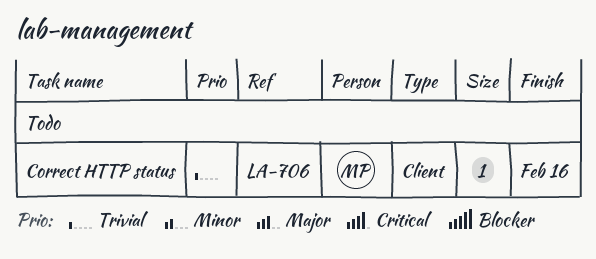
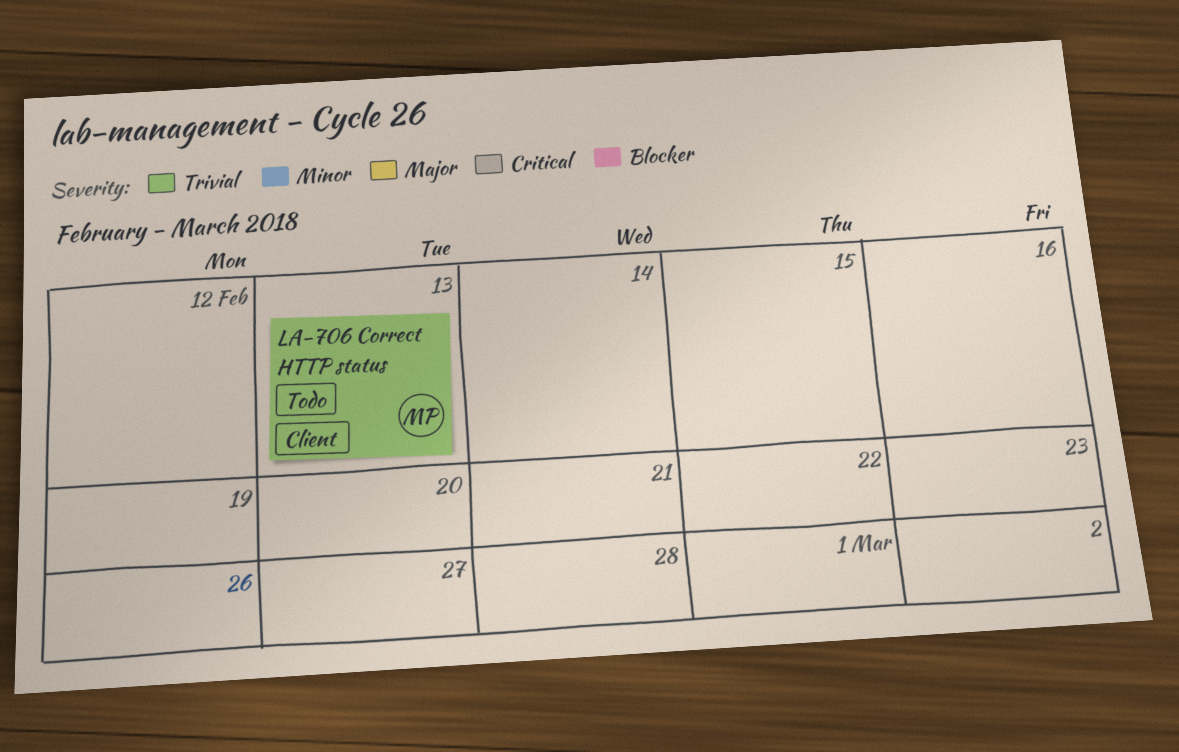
LA-706, due: Feb 16 -> Feb 13

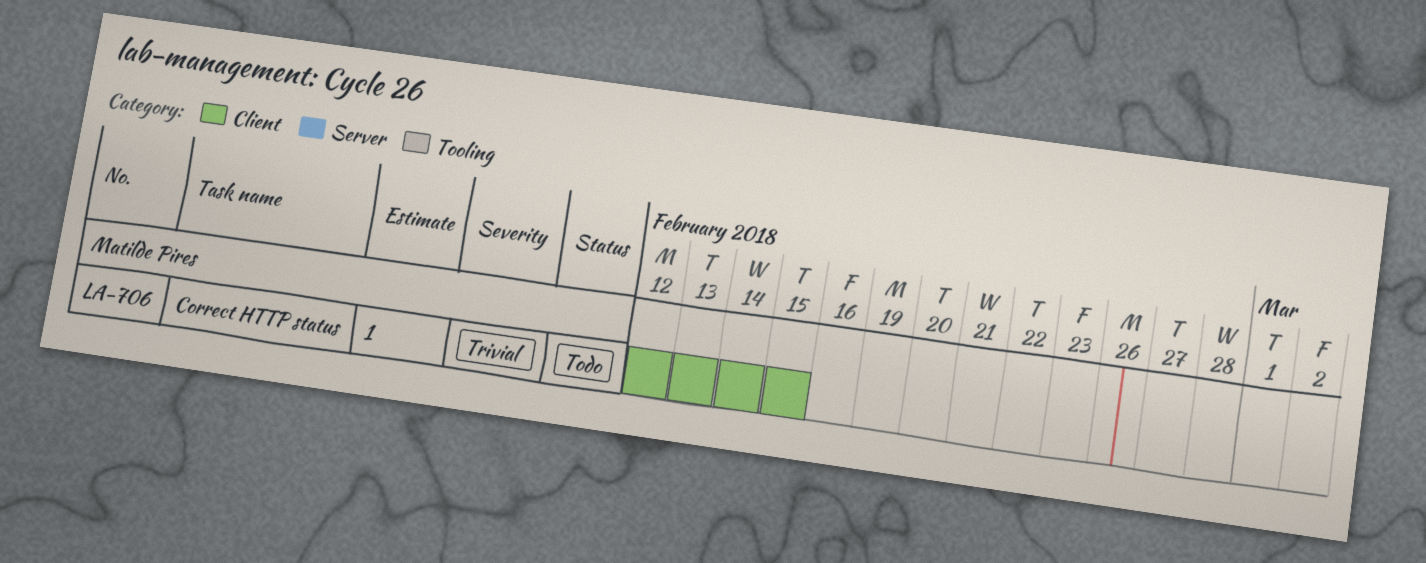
LA-706, due: Feb 13 -> Feb 15

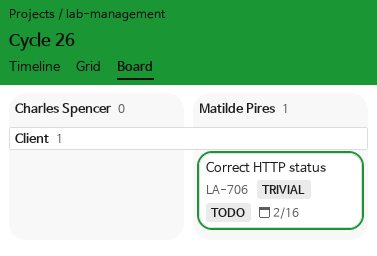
LA-706, due: Feb 15 -> Feb 16

